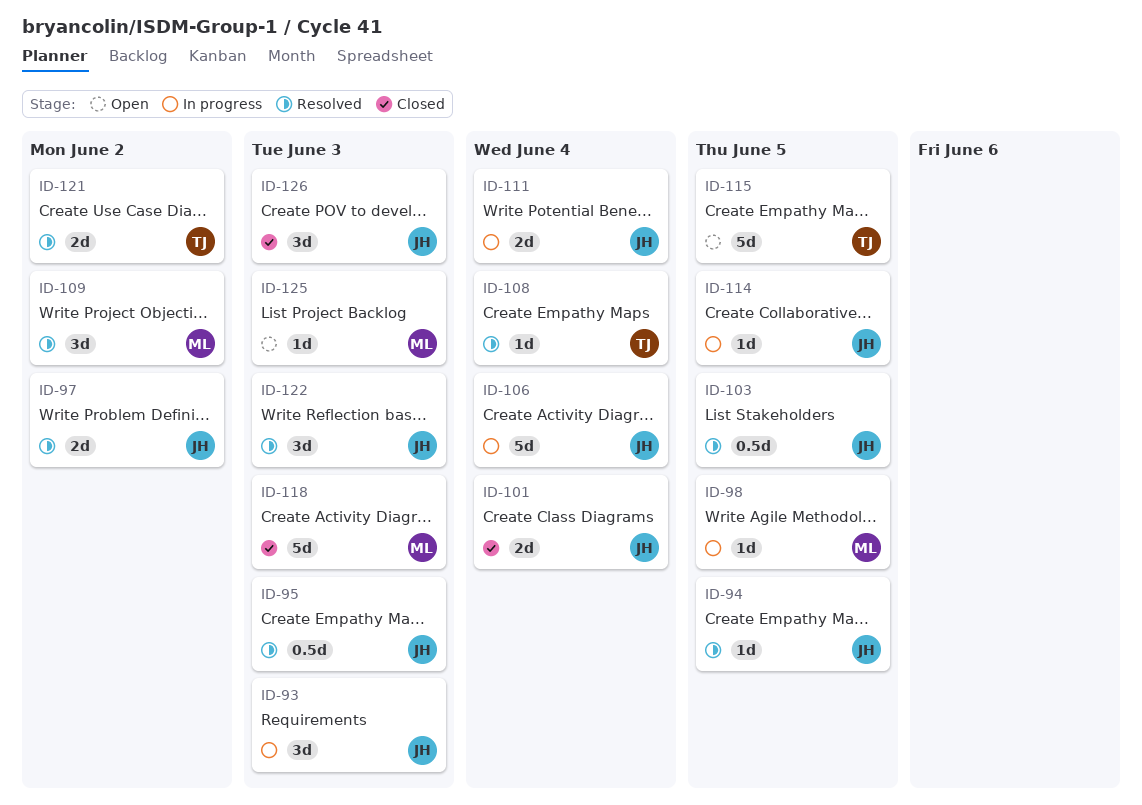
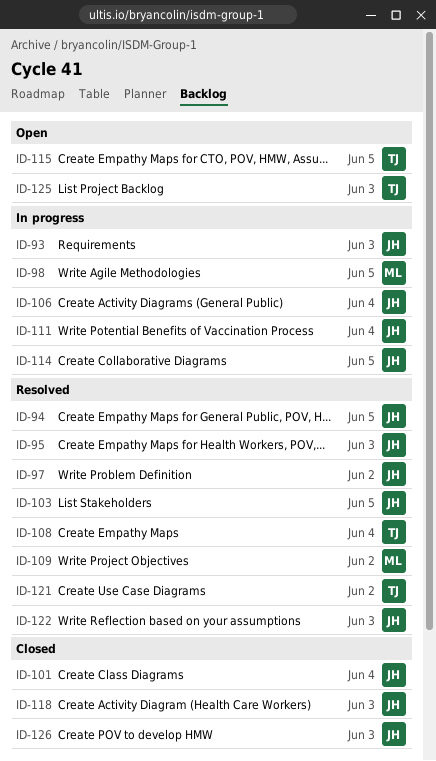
ID-118, owner: ML -> JH
ID-125, owner: ML -> TJ

